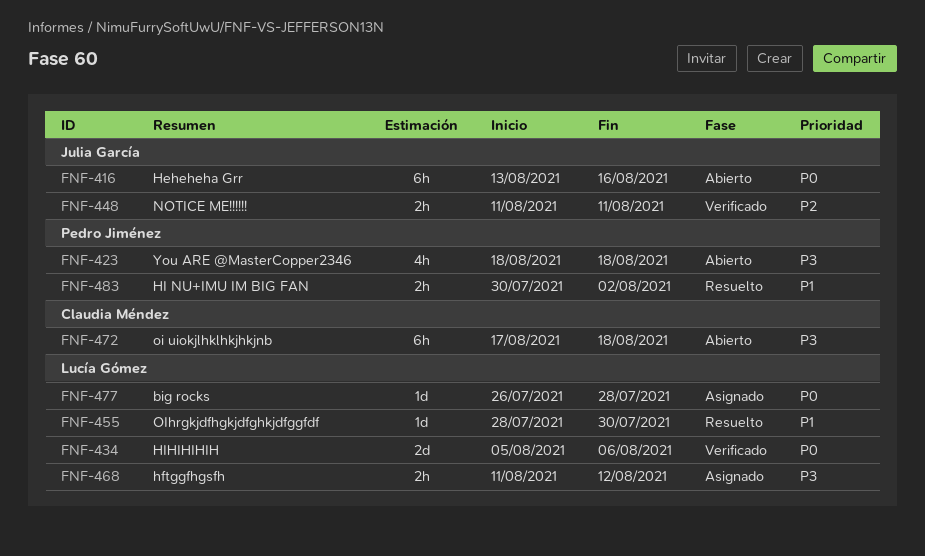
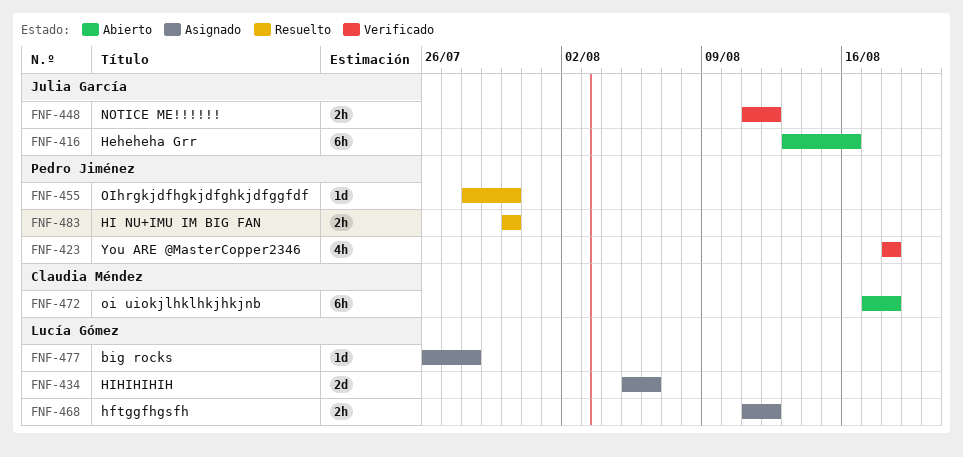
FNF-423, status: Abierto -> Verificado
FNF-434, status: Verificado -> Asignado
FNF-448, due: Aug 11 -> Aug 12
FNF-455, owner: Lucía Gómez -> Pedro Jiménez
FNF-483, due: Aug 2 -> Jul 30

